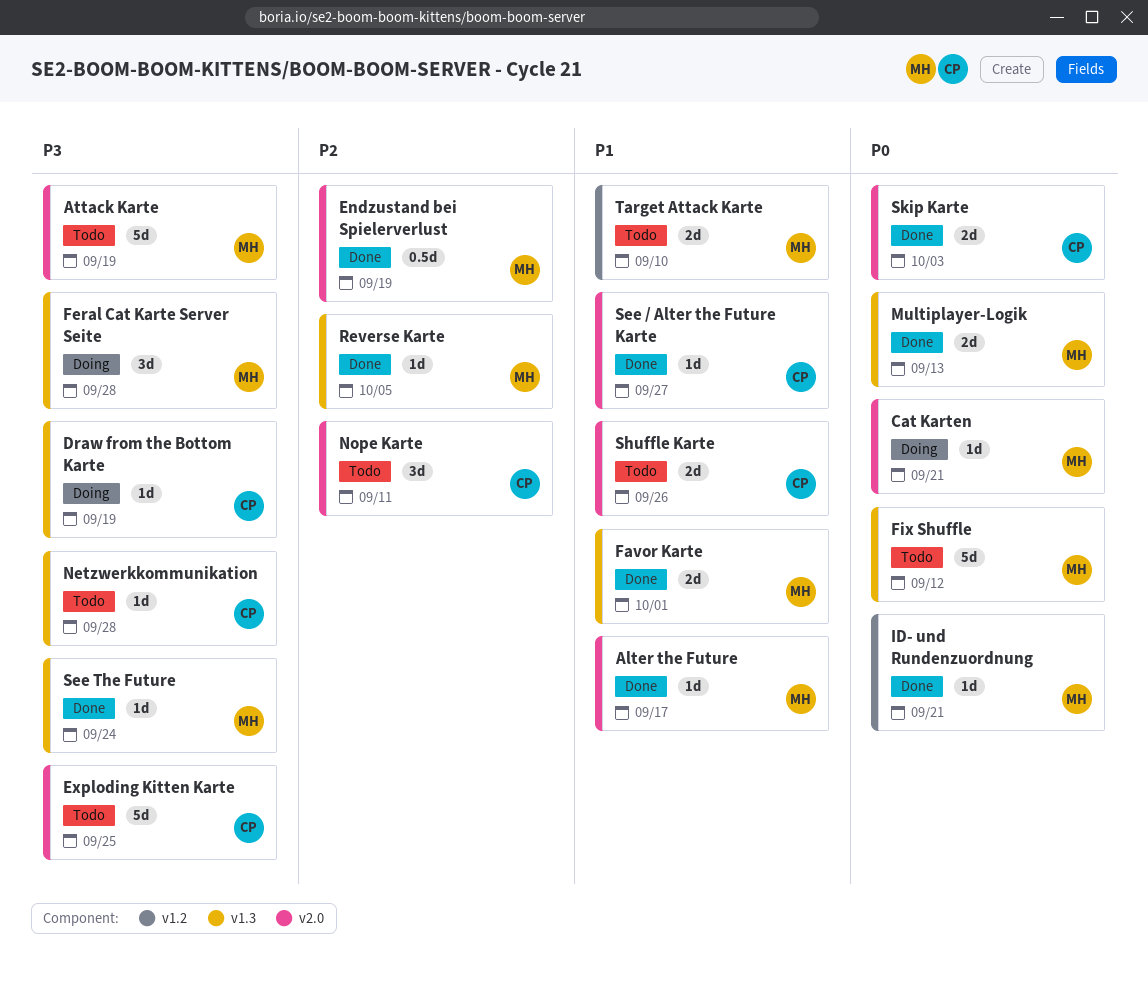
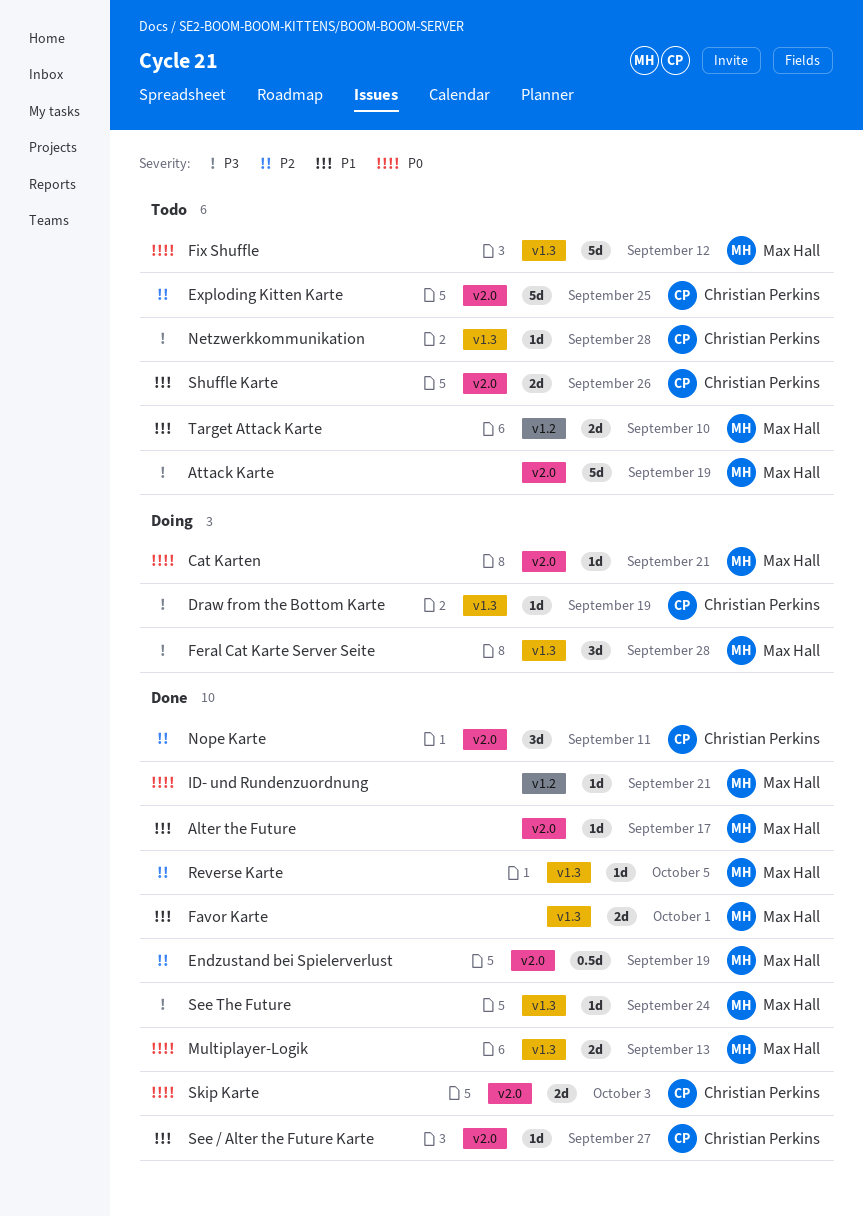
Exploding Kitten Karte, priority: P3 -> P2
Nope Karte, status: Todo -> Done

